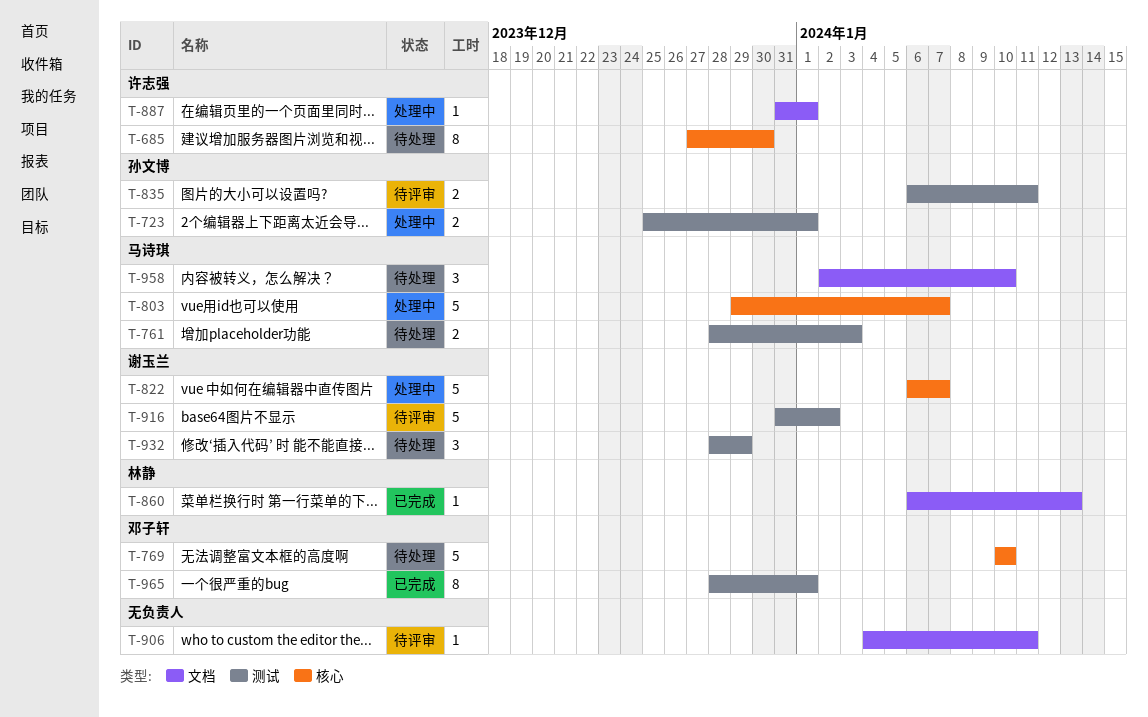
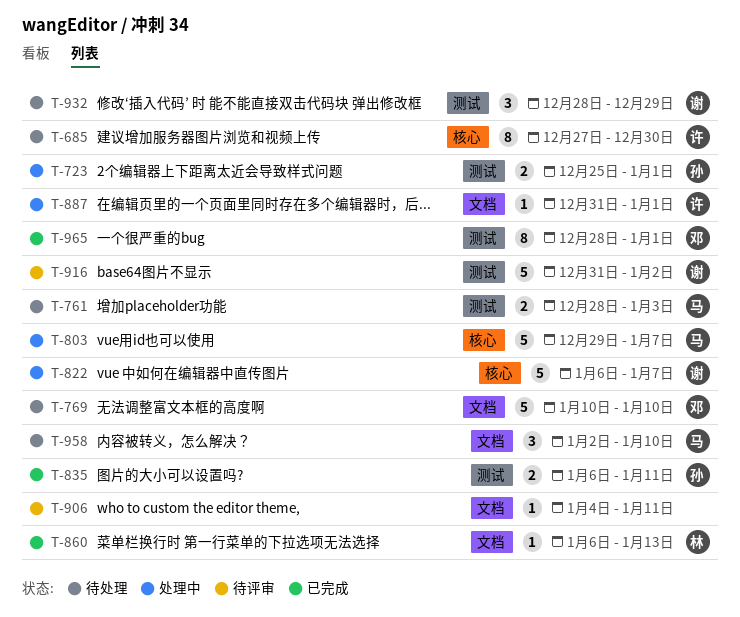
T-769, label: 核心 -> 文档
T-835, status: 待评审 -> 已完成

